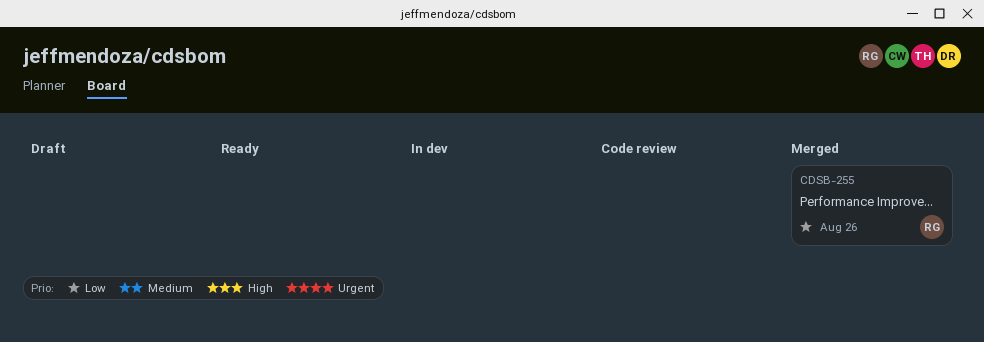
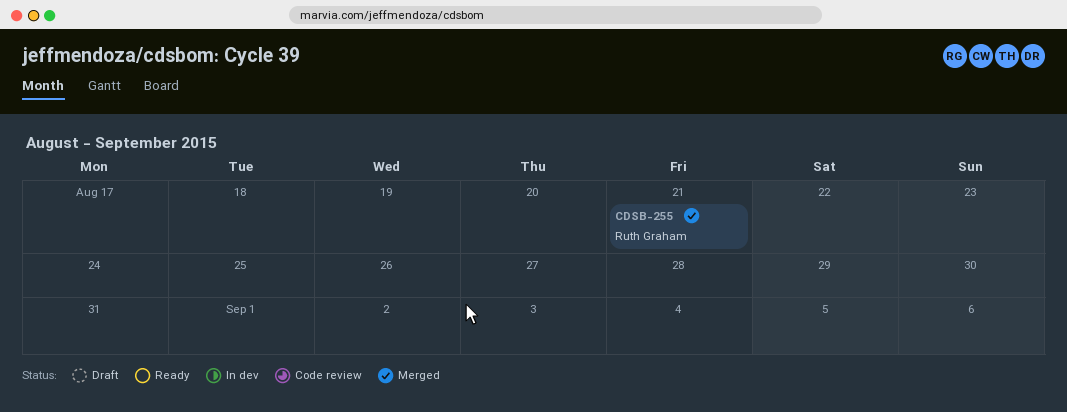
CDSB-255, due: Aug 26 -> Aug 21

